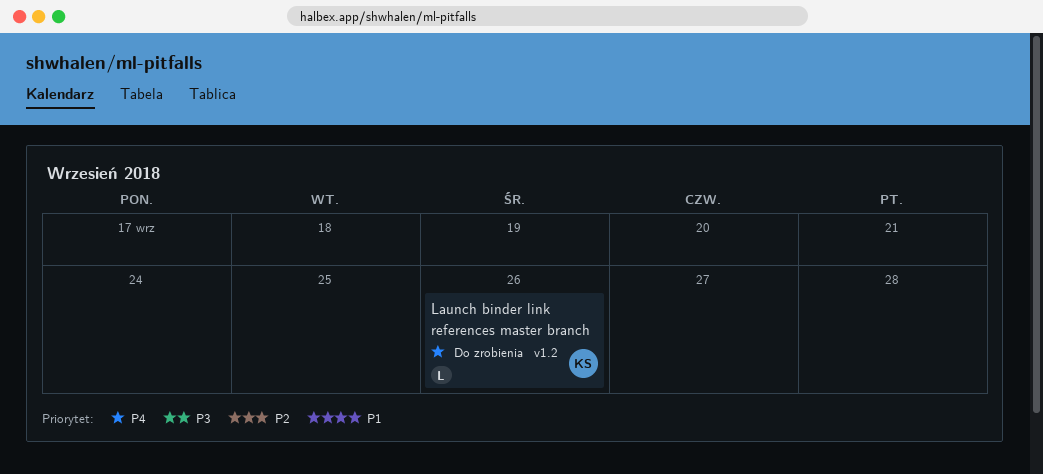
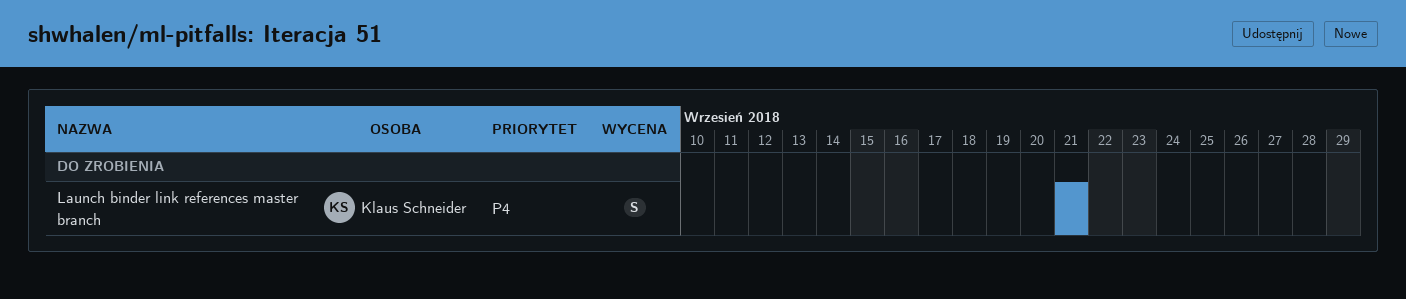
Launch binder link references master branch, estimate: L -> S
Launch binder link references master branch, due: Sep 26 -> Sep 21

